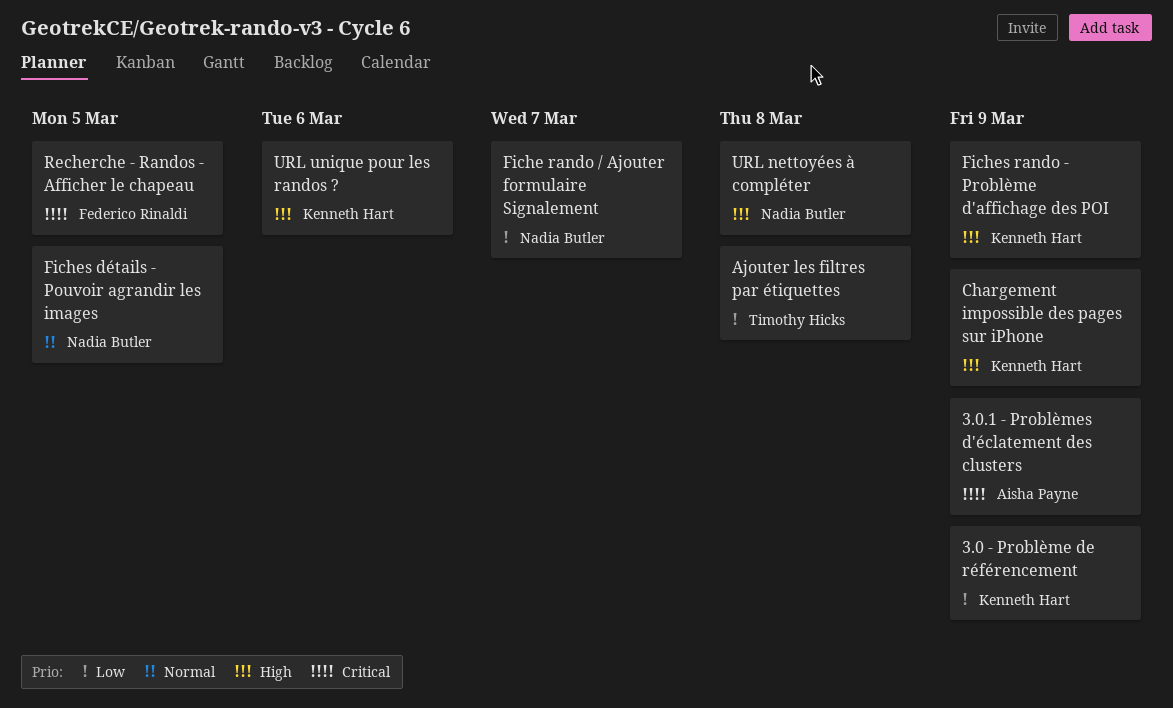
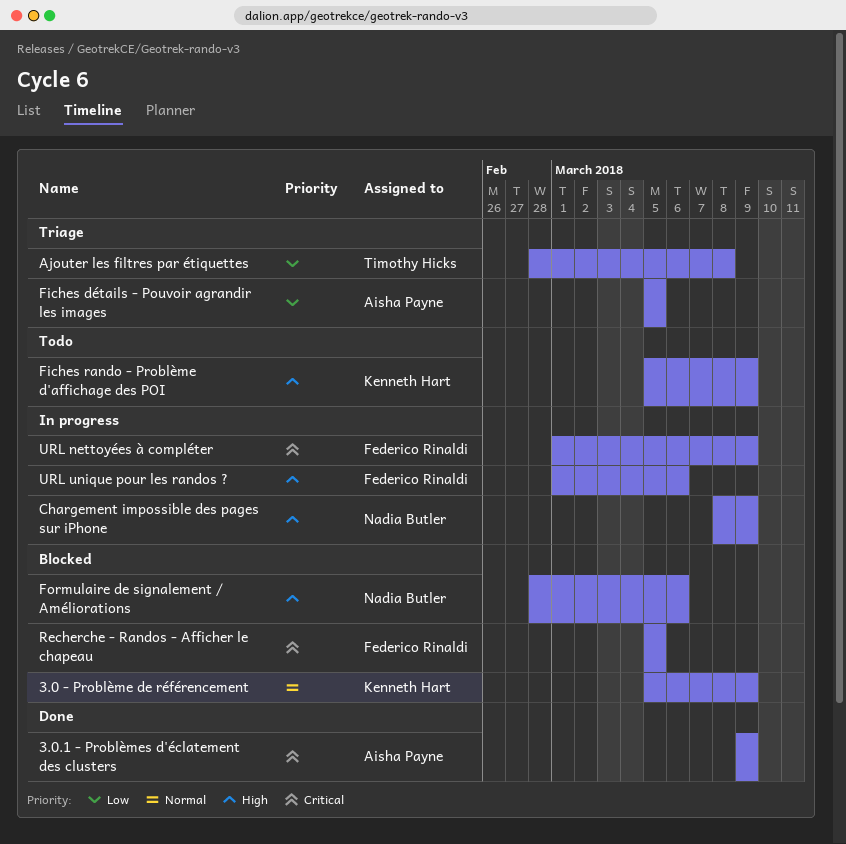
3.0 - Problème de référencement, priority: Low -> Normal
Chargement impossible des pages sur iPhone, owner: Kenneth Hart -> Nadia Butler
Fiche rando / Ajouter formulaire Signalement: present -> none
Fiches détails - Pouvoir agrandir les images, owner: Nadia Butler -> Aisha Payne
Fiches détails - Pouvoir agrandir les images, priority: Normal -> Low
Formulaire de signalement / Améliorations: none -> present
URL nettoyées à compléter, owner: Nadia Butler -> Federico Rinaldi
URL nettoyées à compléter, priority: High -> Critical
URL nettoyées à compléter, due: Mar 8 -> Mar 9
URL unique pour les randos ?, owner: Kenneth Hart -> Federico Rinaldi

